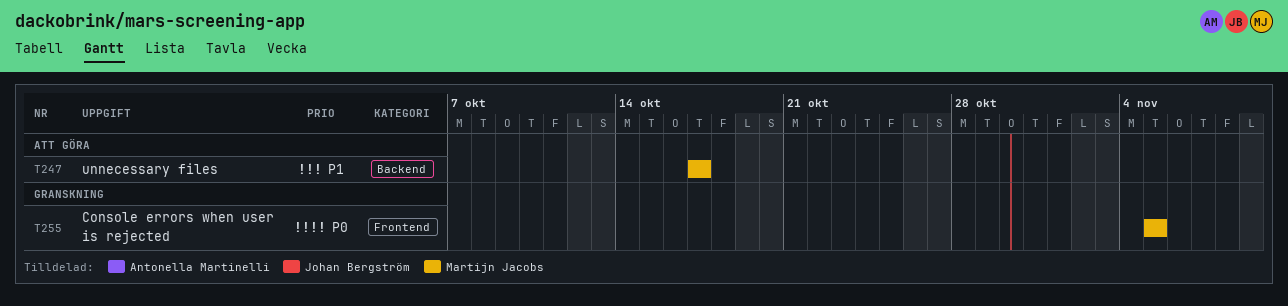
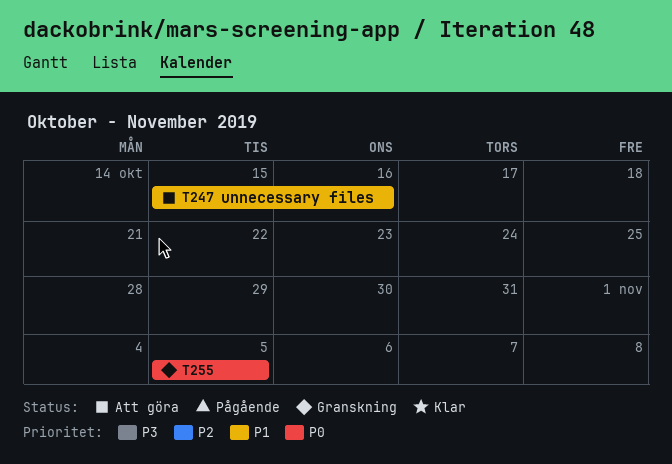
T247, start: Oct 17 -> Oct 15
T247, due: Oct 17 -> Oct 16

